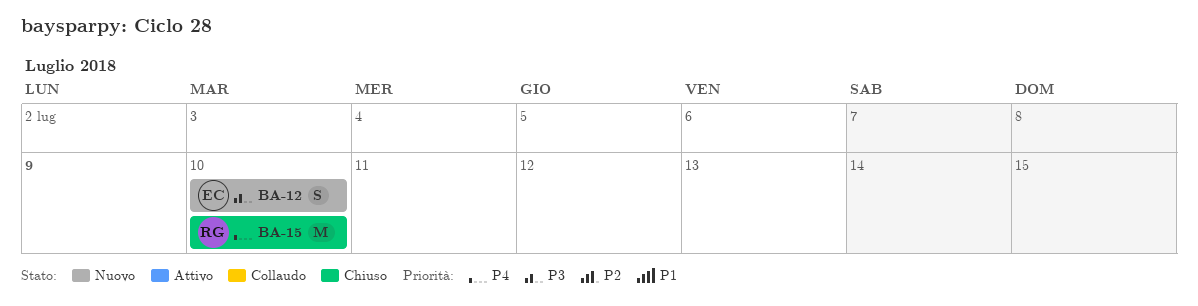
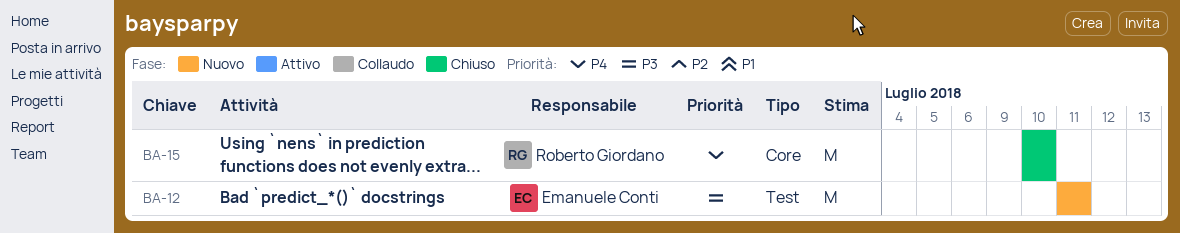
BA-12, estimate: S -> M
BA-12, start: Jul 10 -> Jul 11
BA-12, due: Jul 10 -> Jul 11

